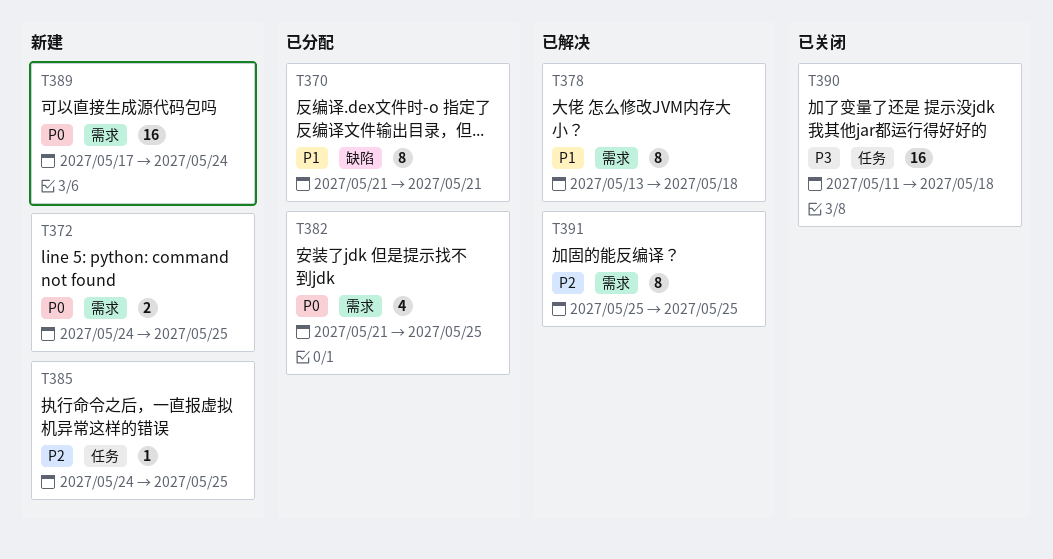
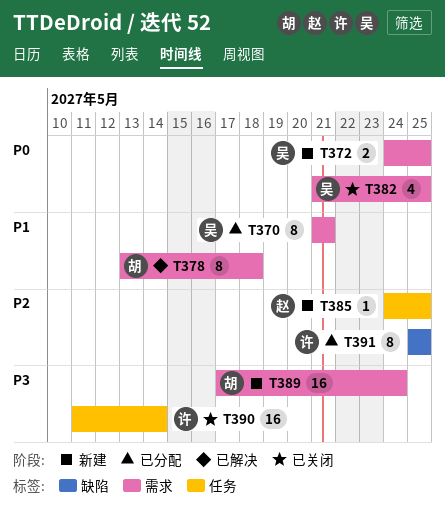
T370, label: 缺陷 -> 需求
T382, status: 已分配 -> 已关闭
T389, priority: P0 -> P3
T390, due: May 18 -> May 14
T391, status: 已解决 -> 已分配
T391, label: 需求 -> 缺陷

